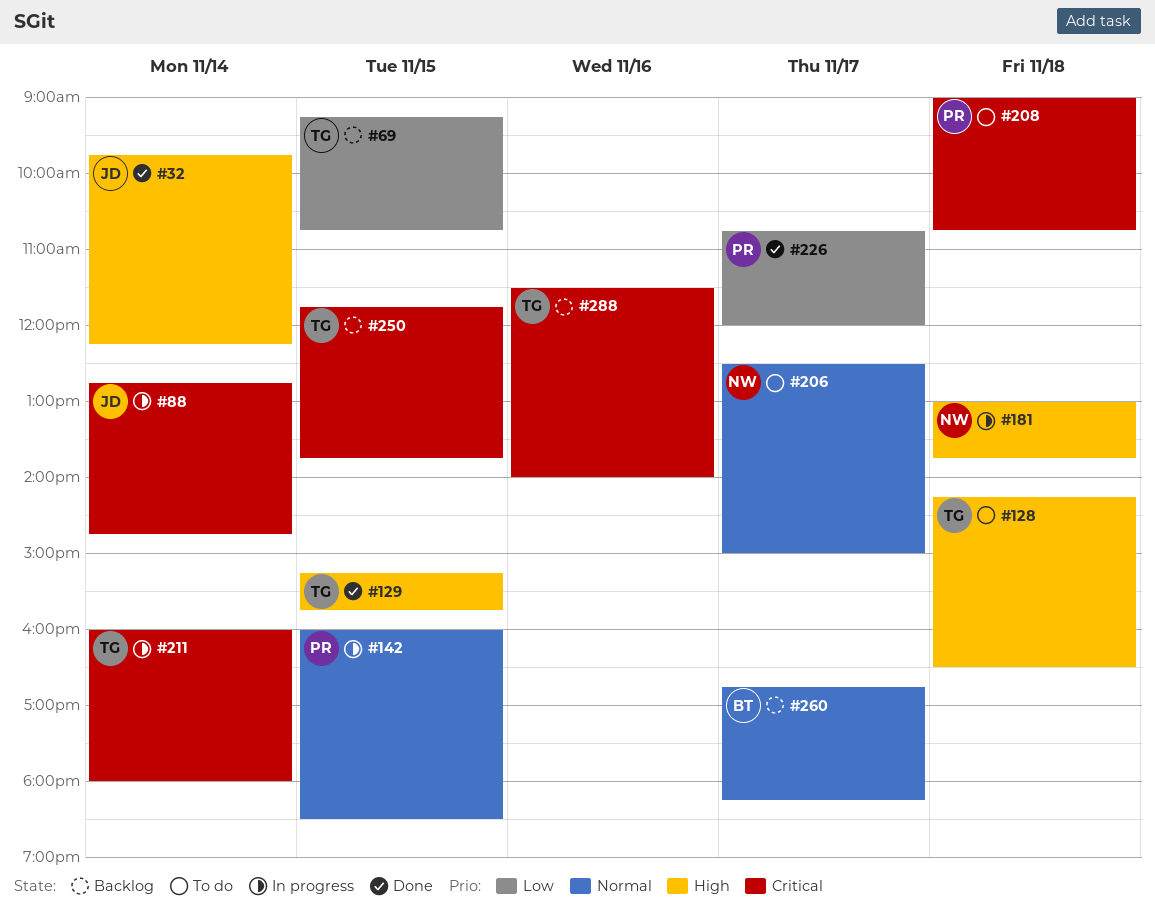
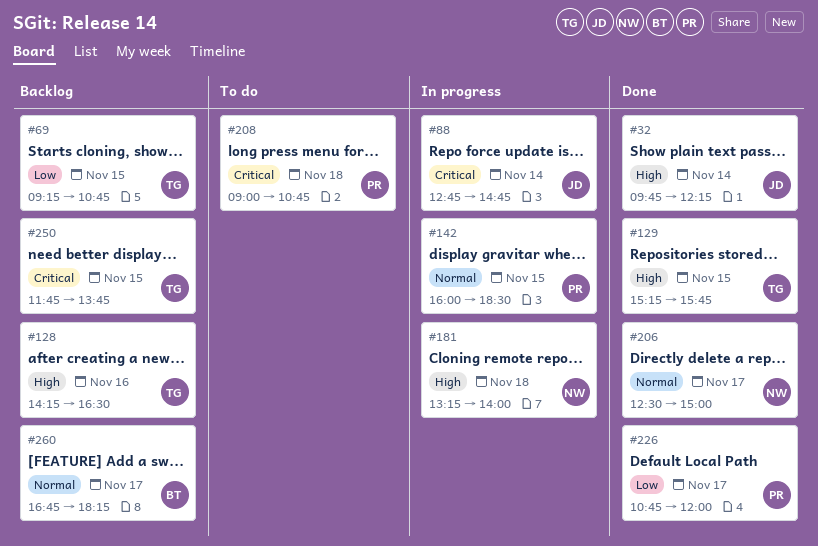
#128, status: To do -> Backlog
#128, day: Nov 18 -> Nov 16
#181, begins: 13:00 -> 13:15
#181, ends: 13:45 -> 14:00
#206, status: To do -> Done
#211: present -> none
#288: present -> none

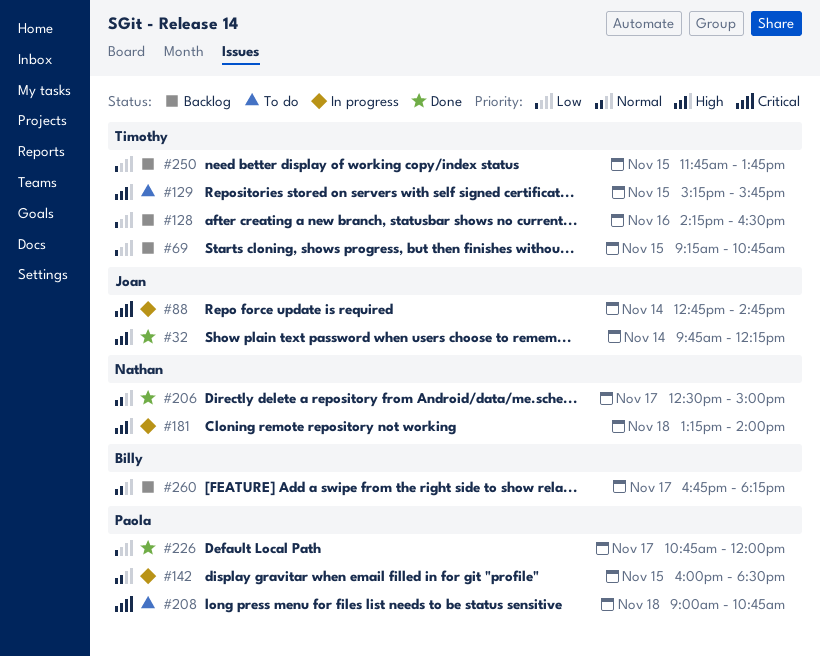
#128, priority: High -> Low
#129, status: Done -> To do
#250, priority: Critical -> Low

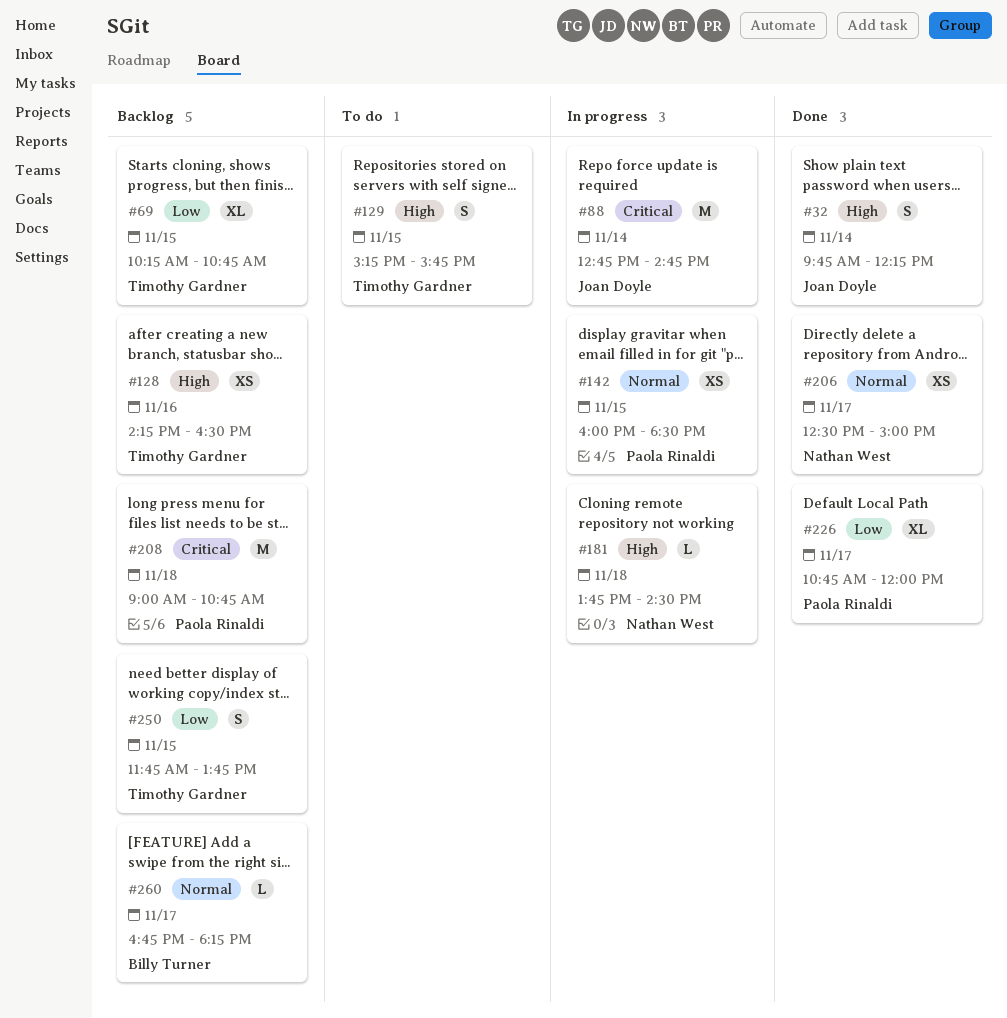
#69, begins: 09:15 -> 10:15
#128, priority: Low -> High
#181, begins: 13:15 -> 13:45
#181, ends: 14:00 -> 14:30
#208, status: To do -> Backlog

